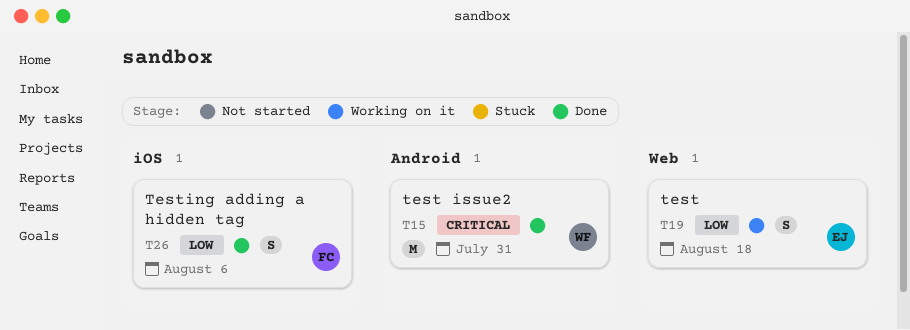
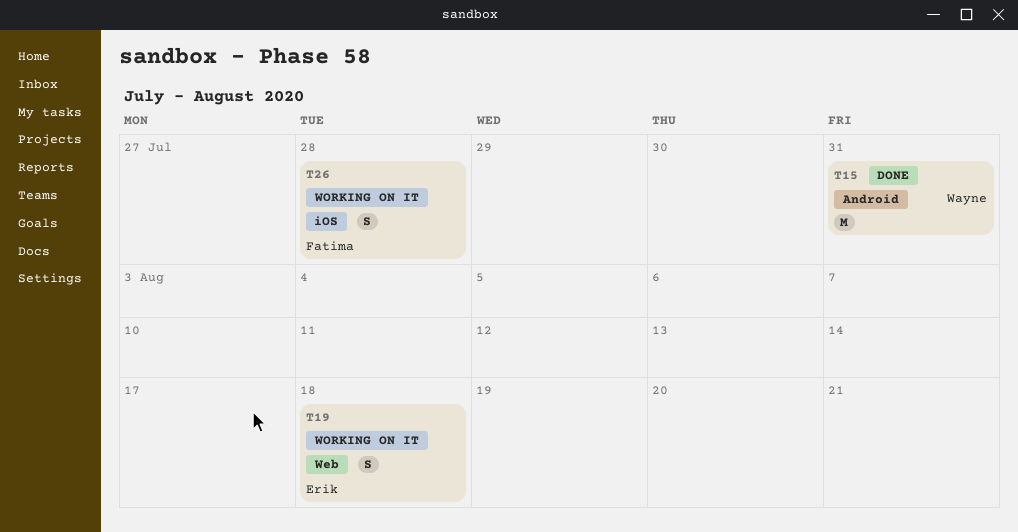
T26, status: Done -> Working on it
T26, due: Aug 6 -> Jul 28

